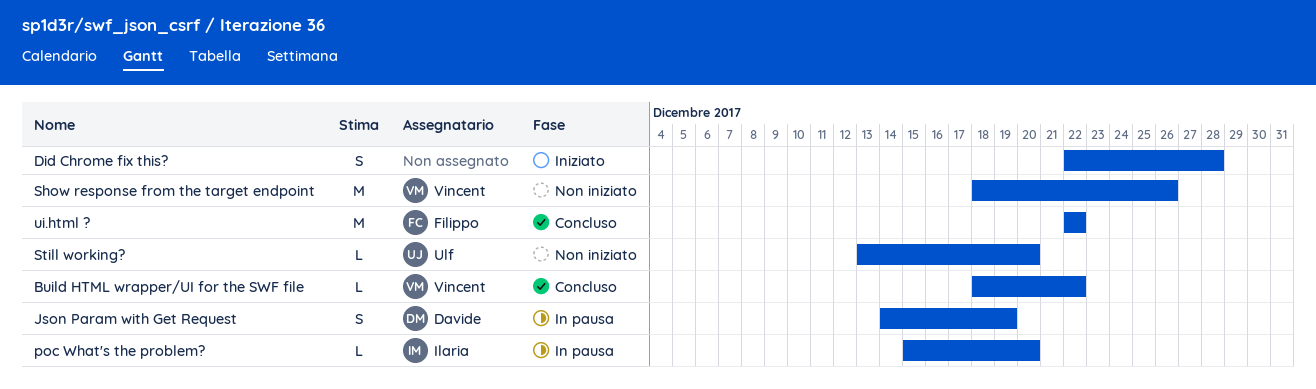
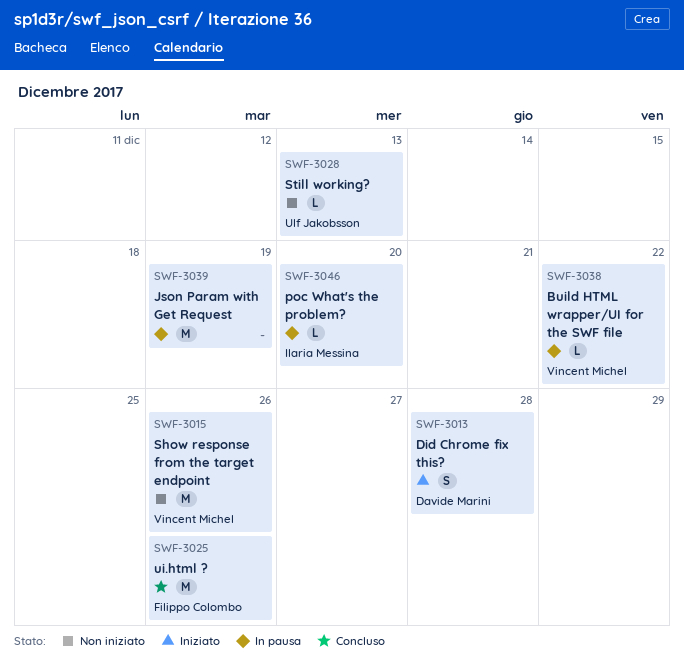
Build HTML wrapper/UI for the SWF file, status: Concluso -> In pausa
Did Chrome fix this?, owner: none -> Davide Marini
Json Param with Get Request, owner: Davide Marini -> none
Json Param with Get Request, estimate: S -> M
Still working?, due: Dec 20 -> Dec 13
ui.html ?, due: Dec 22 -> Dec 26

